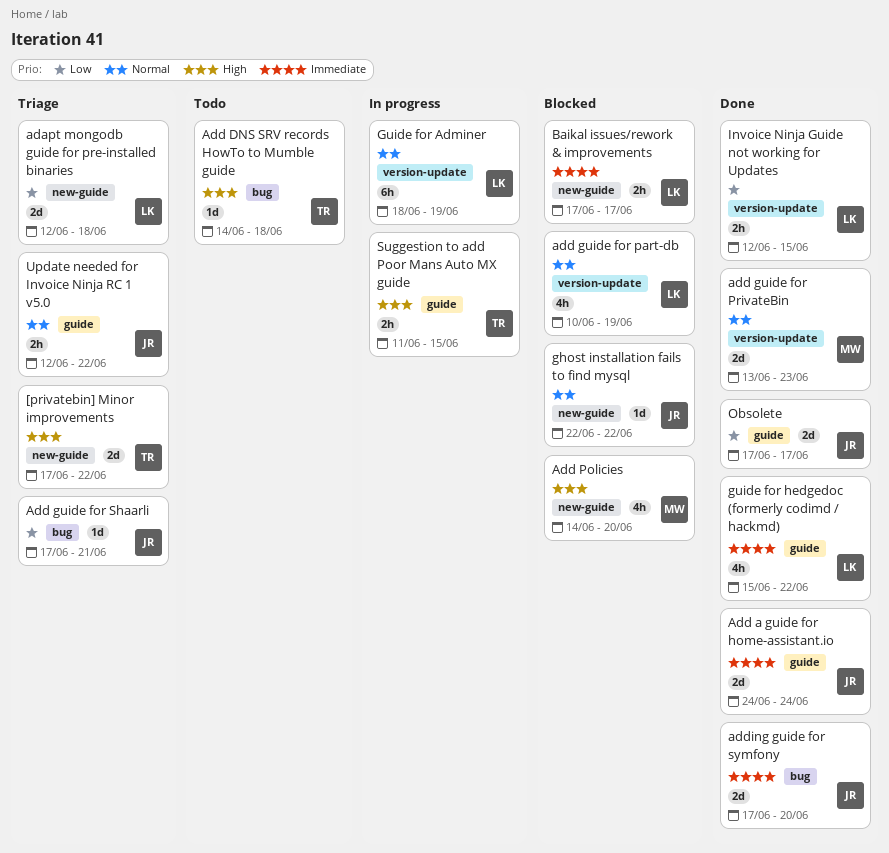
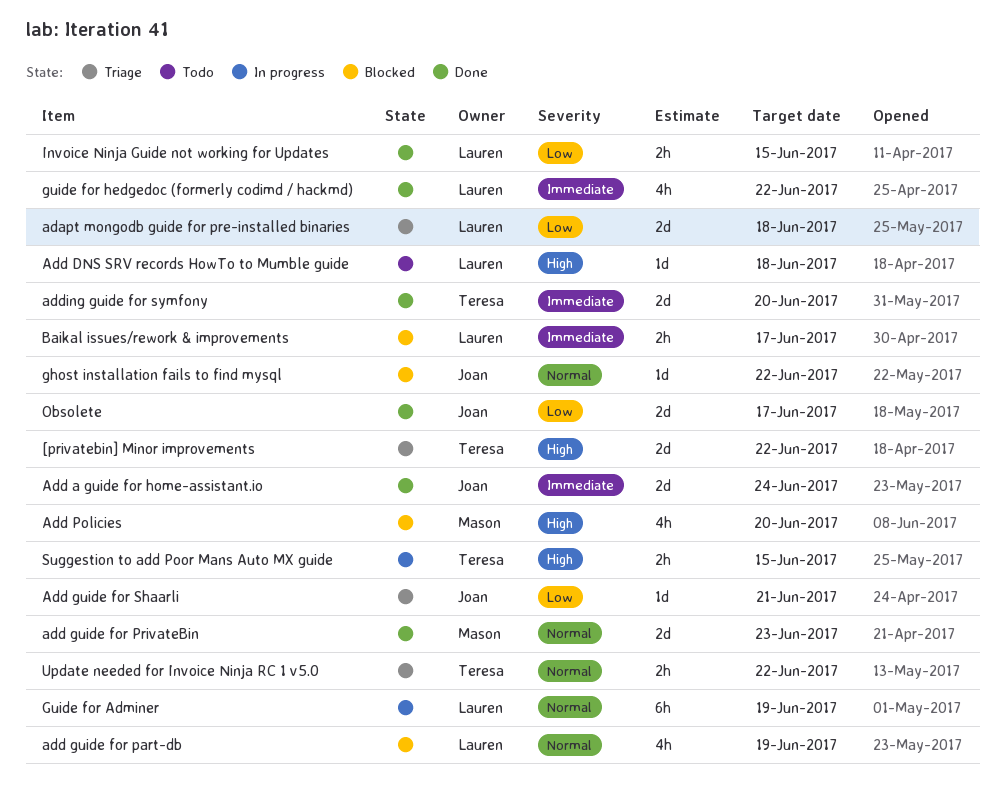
Add DNS SRV records HowTo to Mumble guide, owner: Teresa -> Lauren
adding guide for symfony, owner: Joan -> Teresa
Update needed for Invoice Ninja RC 1 v5.0, owner: Joan -> Teresa

